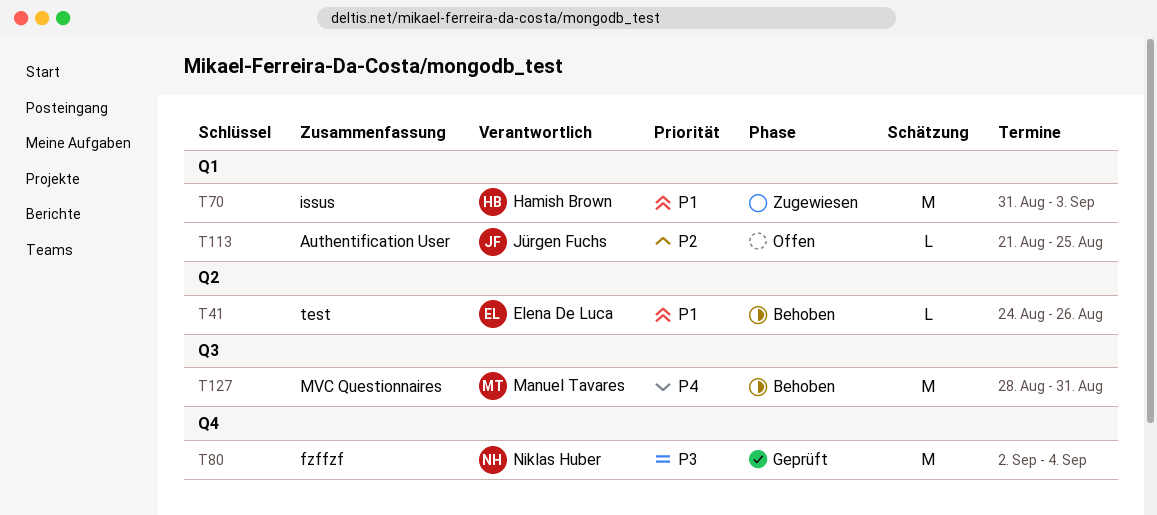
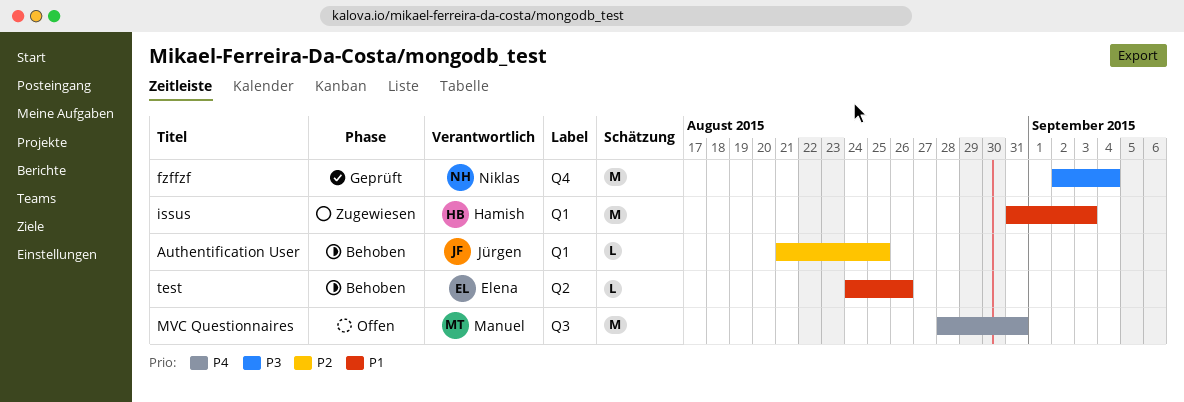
Authentification User, status: Offen -> Behoben
MVC Questionnaires, status: Behoben -> Offen

